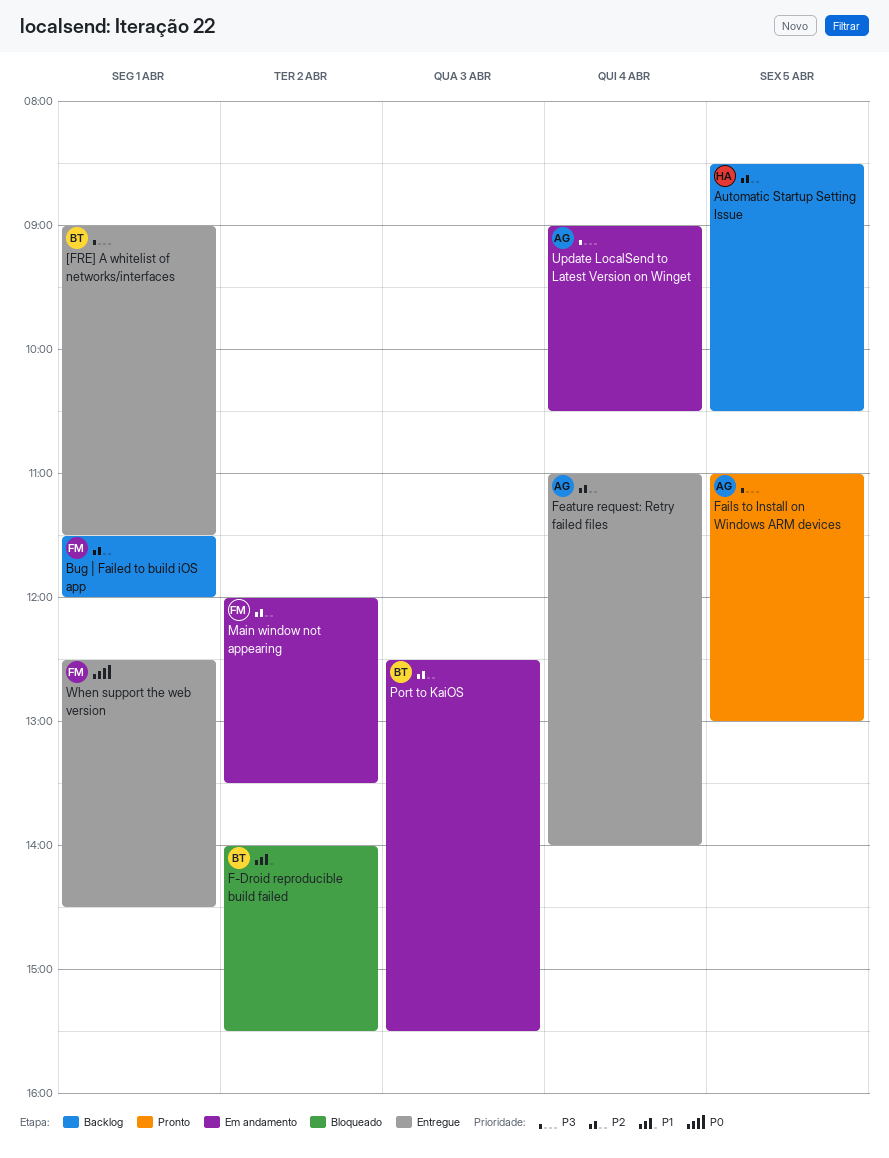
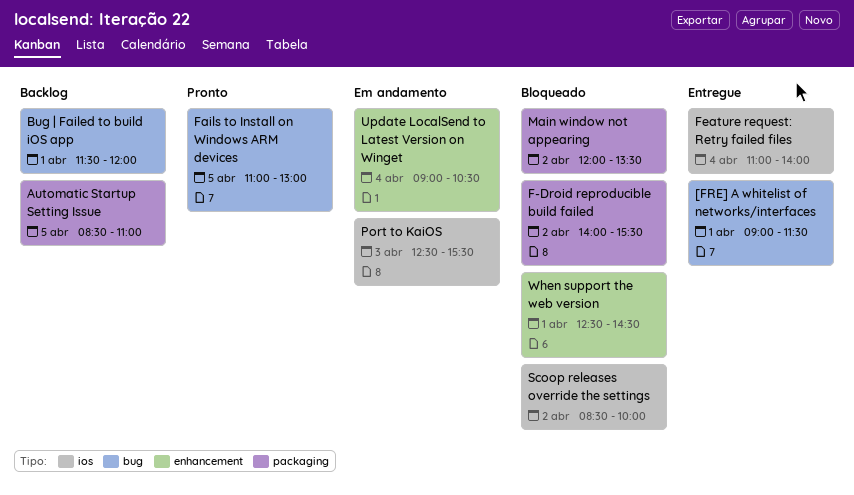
Automatic Startup Setting Issue, ends: 10:30 -> 11:00
Main window not appearing, status: Em andamento -> Bloqueado
Scoop releases override the settings: none -> present
When support the web version, status: Entregue -> Bloqueado

